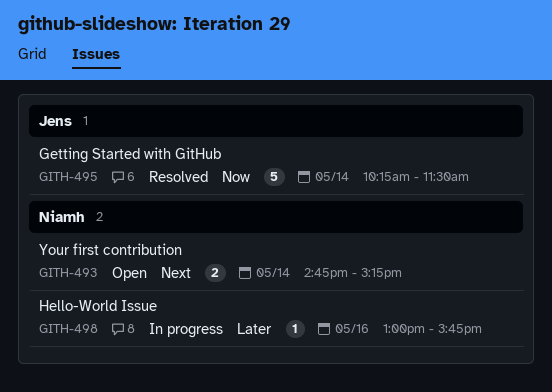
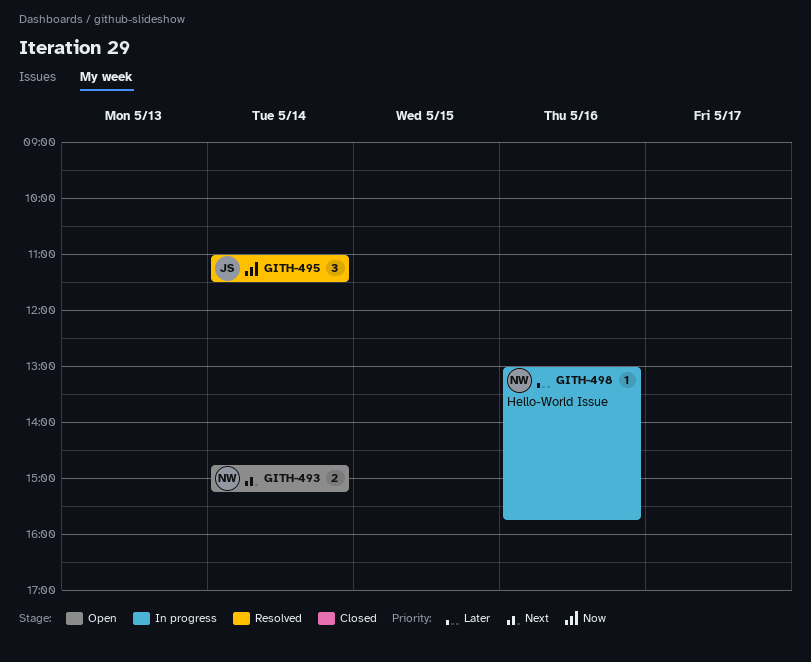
GITH-495, estimate: 5 -> 3
GITH-495, begins: 10:15 -> 11:00

